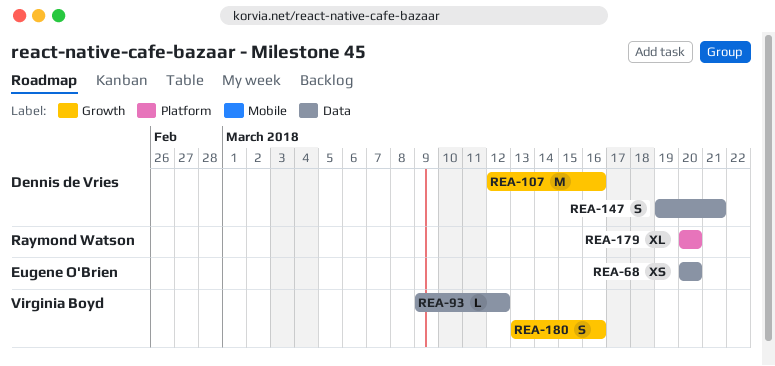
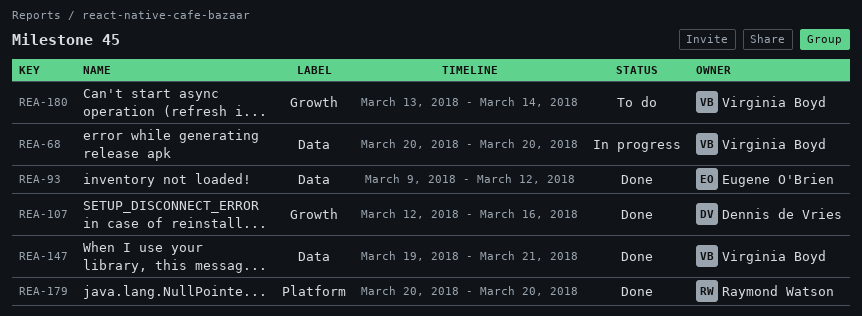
REA-68, owner: Eugene O'Brien -> Virginia Boyd
REA-93, owner: Virginia Boyd -> Eugene O'Brien
REA-147, owner: Dennis de Vries -> Virginia Boyd
REA-180, due: Mar 16 -> Mar 14

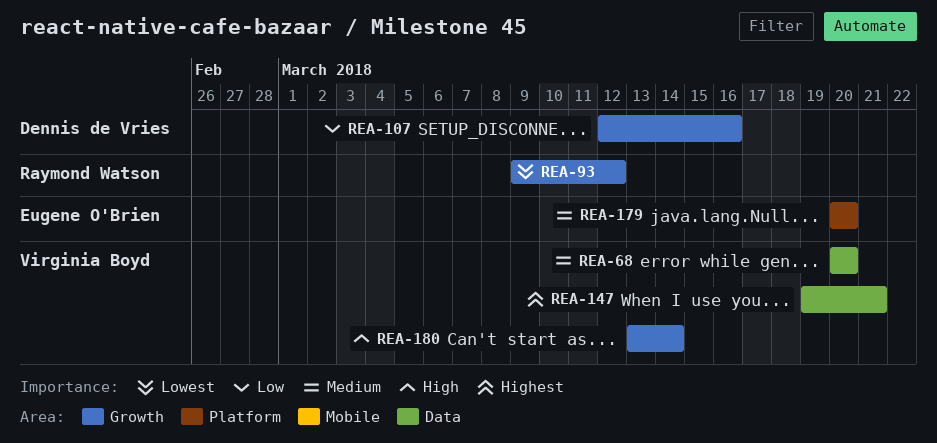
REA-93, owner: Eugene O'Brien -> Raymond Watson
REA-93, label: Data -> Growth
REA-179, owner: Raymond Watson -> Eugene O'Brien

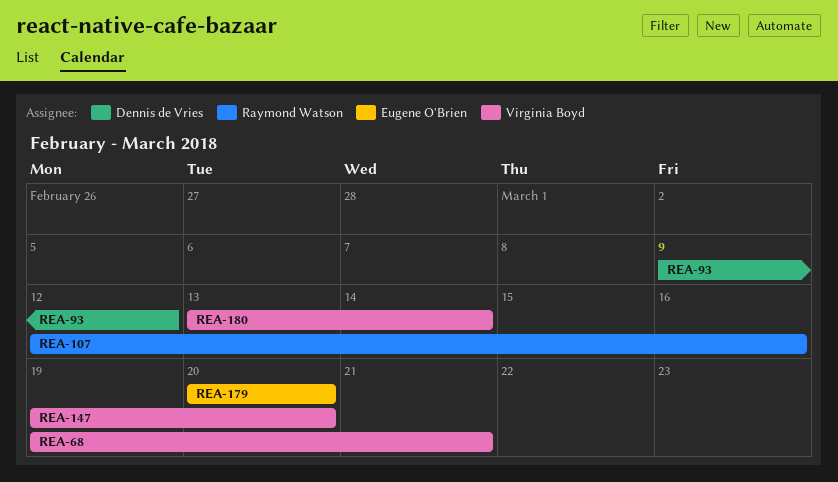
REA-68, start: Mar 20 -> Mar 19
REA-68, due: Mar 20 -> Mar 21
REA-93, owner: Raymond Watson -> Dennis de Vries
REA-107, owner: Dennis de Vries -> Raymond Watson
REA-147, due: Mar 21 -> Mar 20

